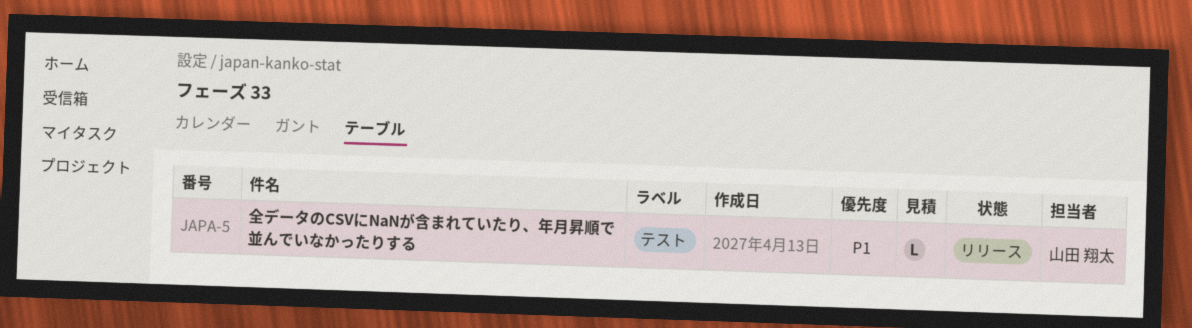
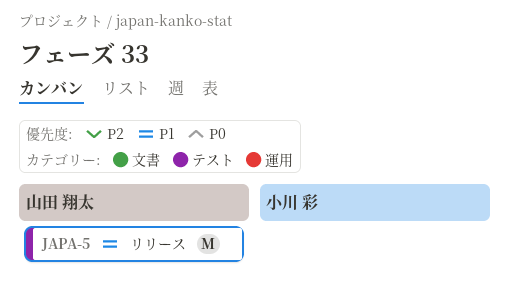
JAPA-5, estimate: L -> M

